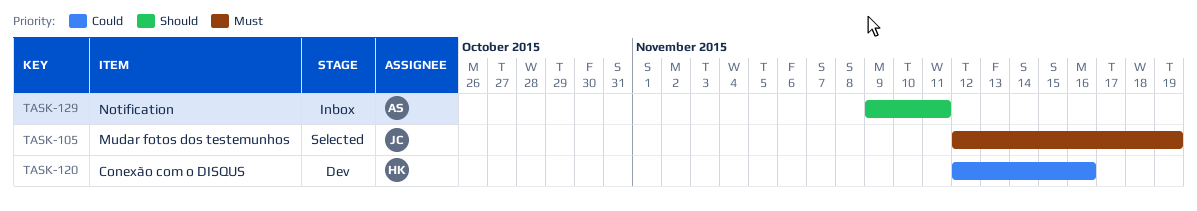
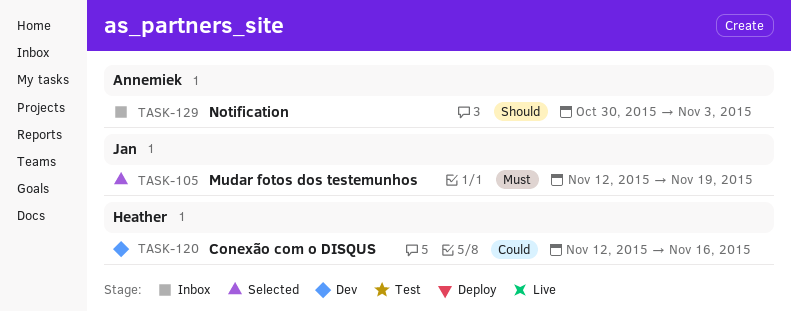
TASK-129, start: Nov 9 -> Oct 30
TASK-129, due: Nov 11 -> Nov 3

